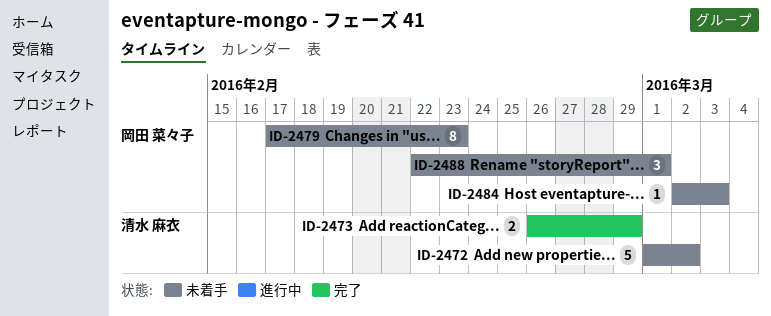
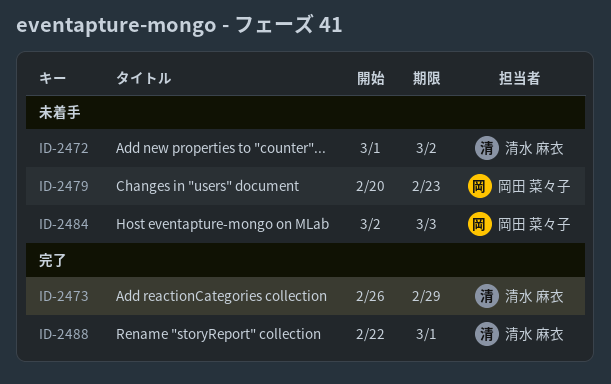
ID-2479, start: Feb 17 -> Feb 20
ID-2488, status: 未着手 -> 完了
ID-2488, owner: 岡田 菜々子 -> 清水 麻衣

